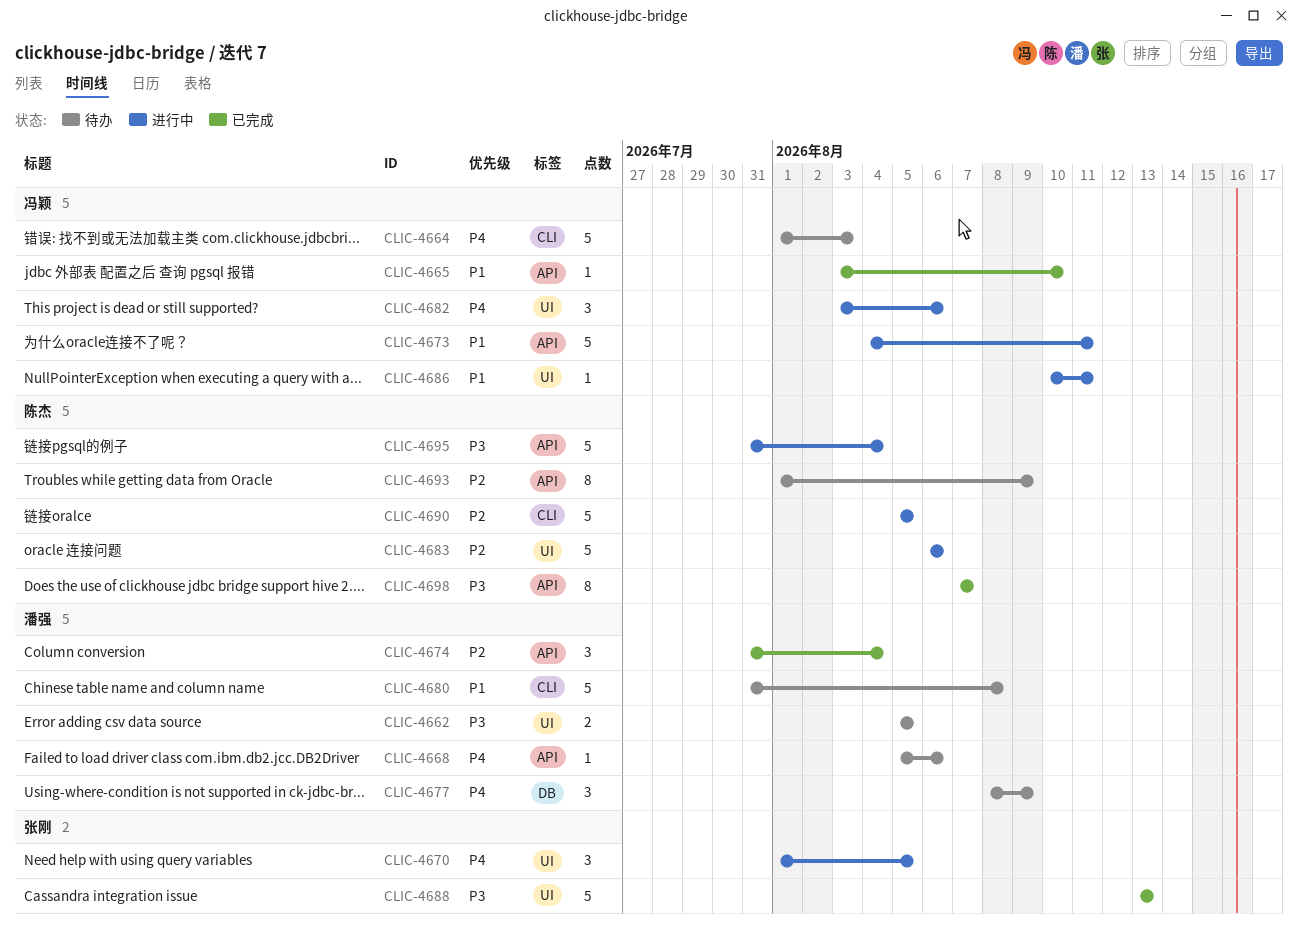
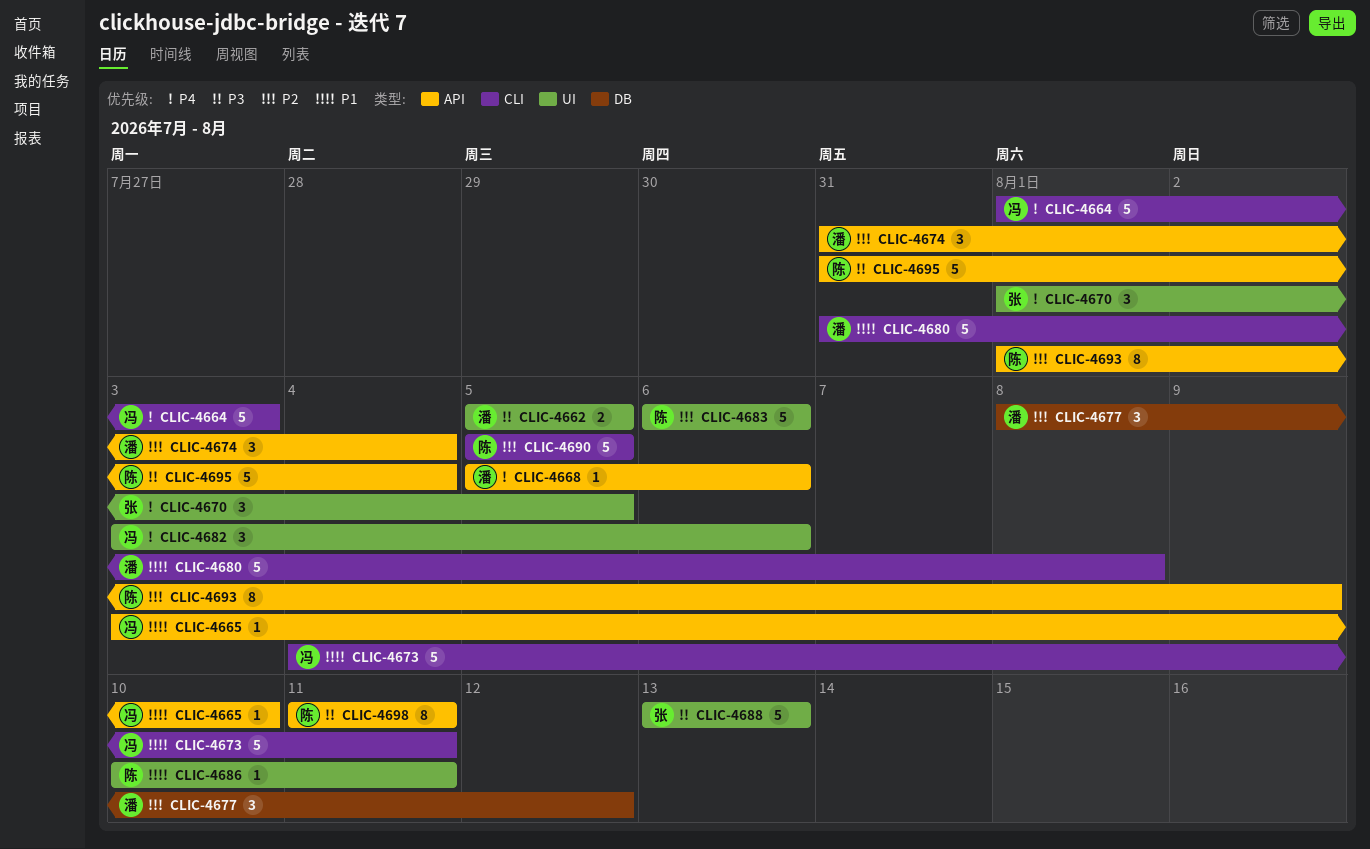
CLIC-4673, label: API -> CLI
CLIC-4677, priority: P4 -> P2
CLIC-4677, due: Aug 9 -> Aug 12
CLIC-4686, owner: 冯颖 -> 陈杰
CLIC-4698, start: Aug 7 -> Aug 11
CLIC-4698, due: Aug 7 -> Aug 11

